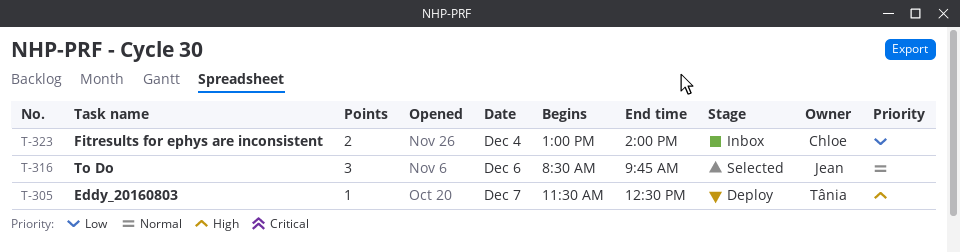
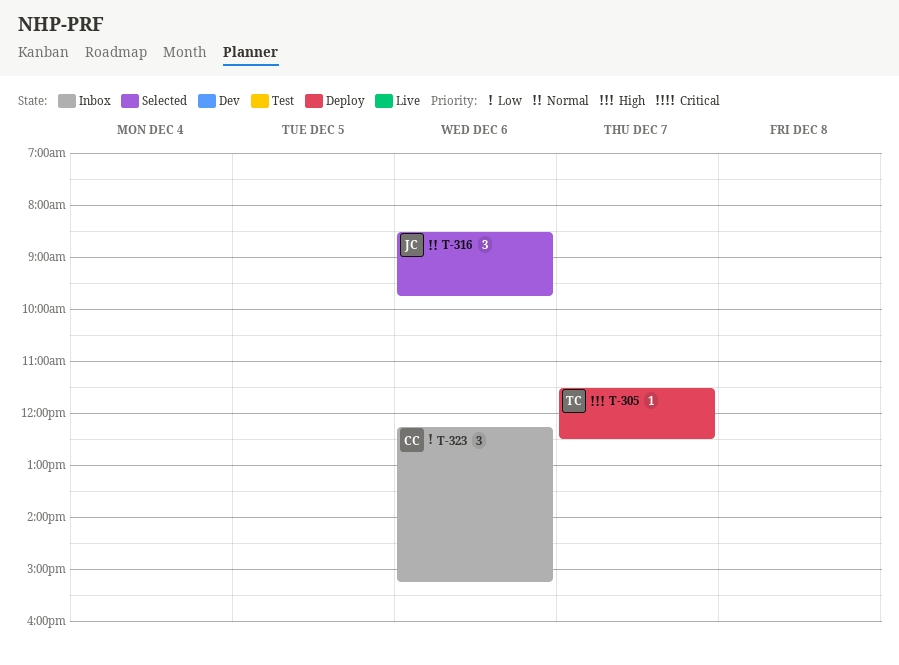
T-323, estimate: 2 -> 3
T-323, day: Dec 4 -> Dec 6
T-323, begins: 13:00 -> 12:15
T-323, ends: 14:00 -> 15:15

